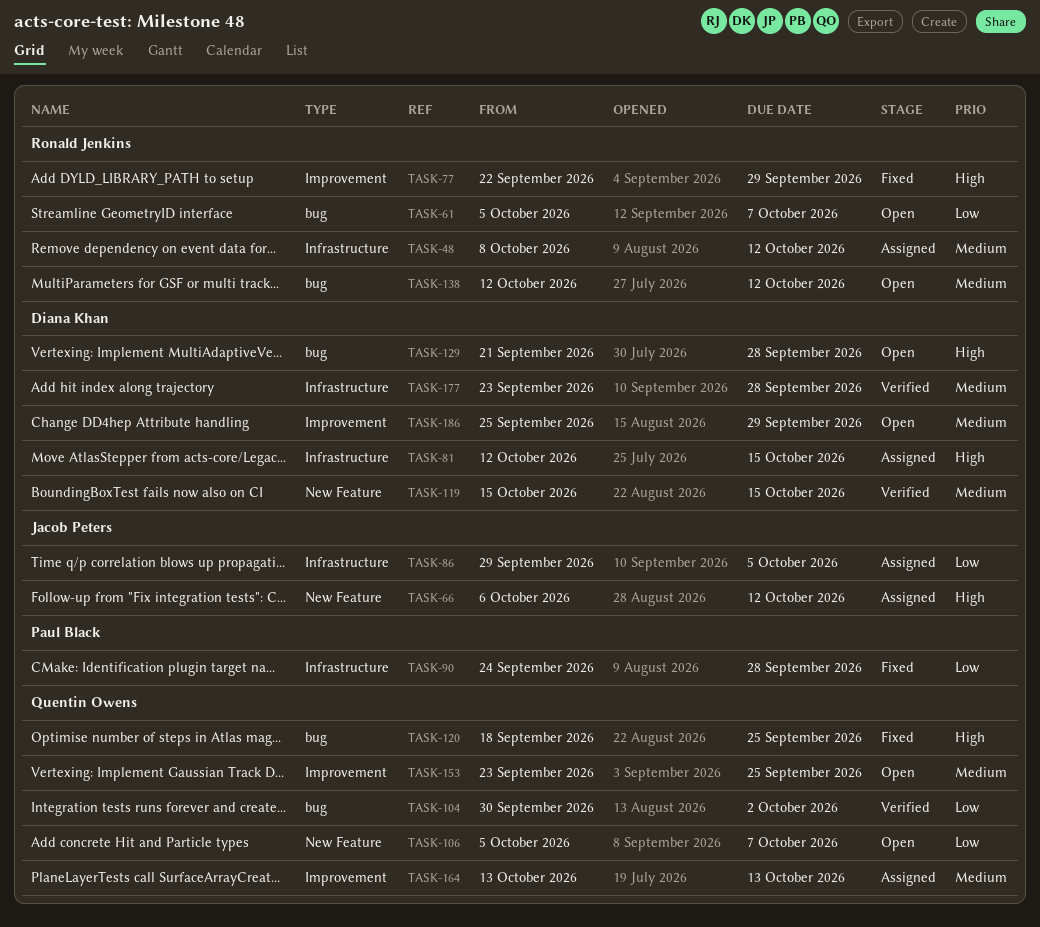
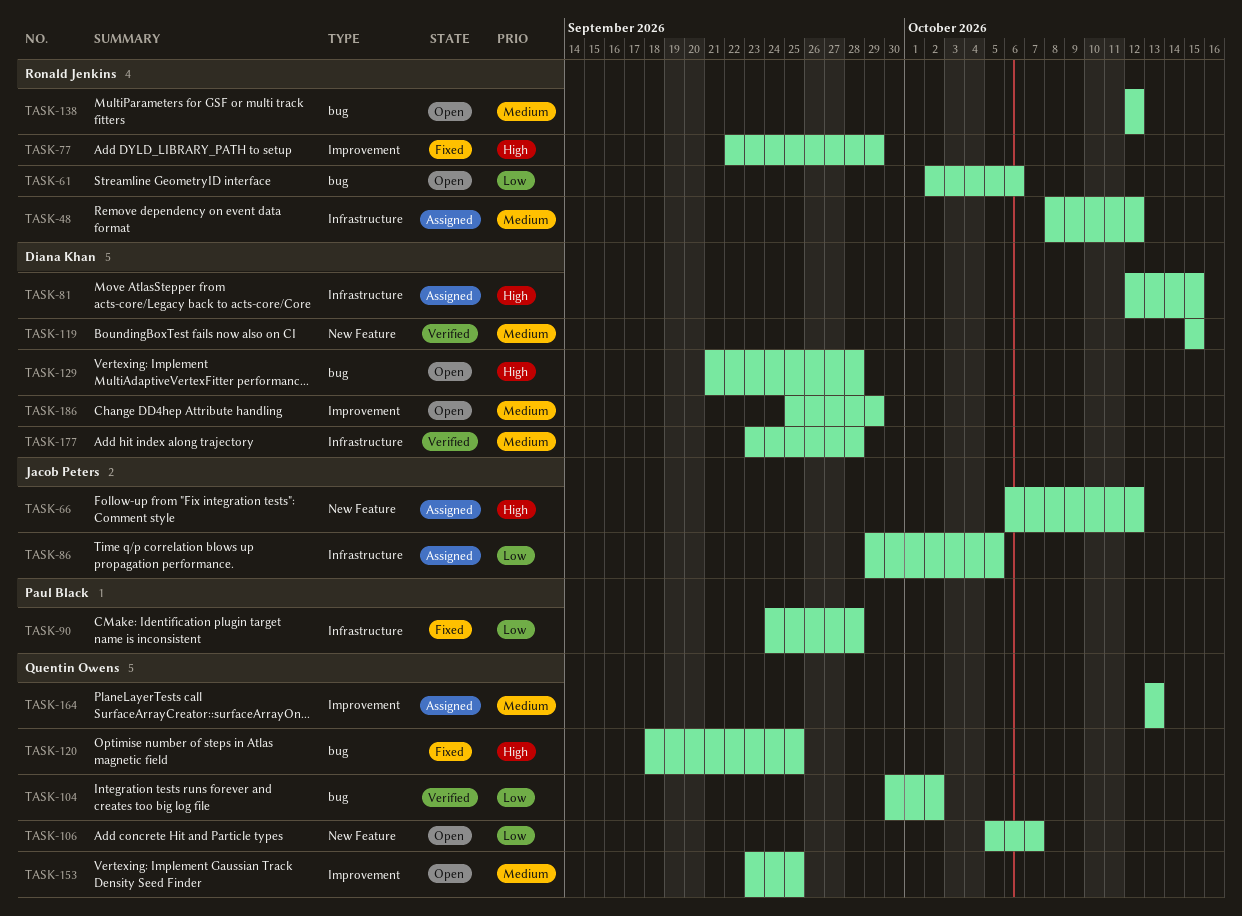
TASK-61, start: Oct 5 -> Oct 2
TASK-61, due: Oct 7 -> Oct 6

